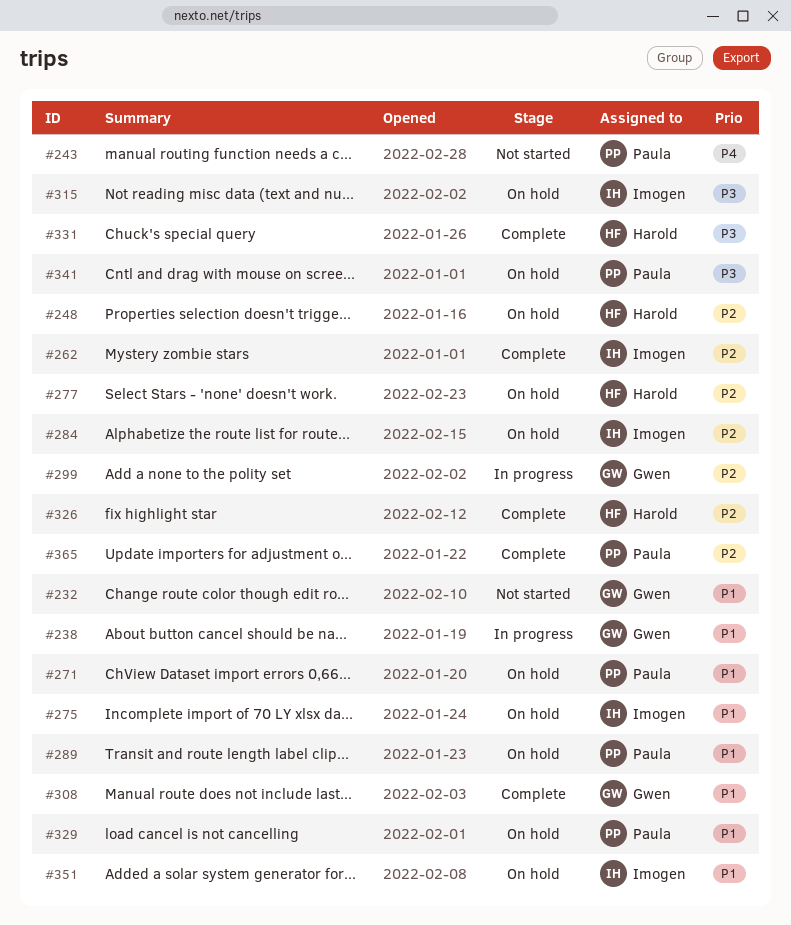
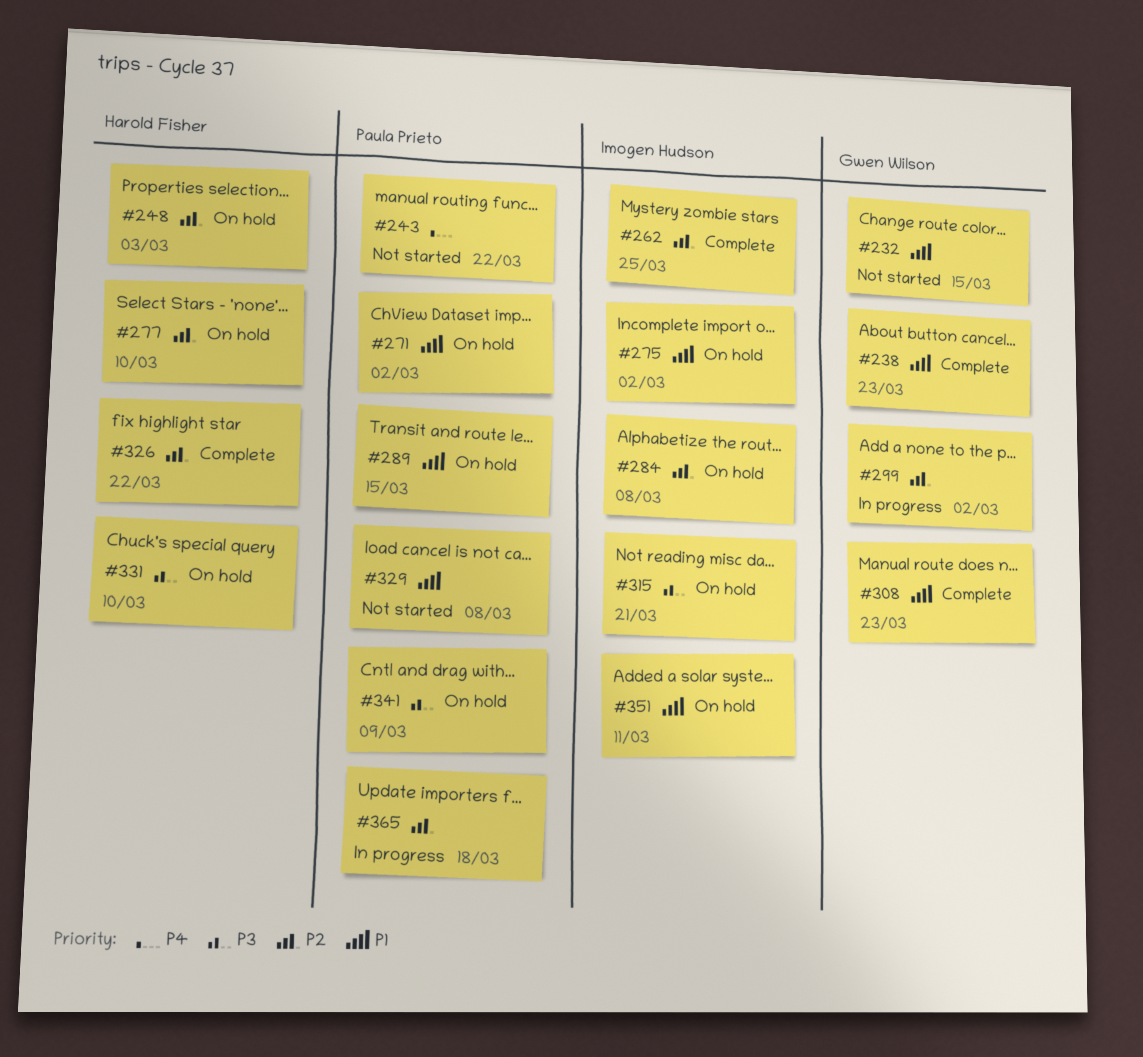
#238, status: In progress -> Complete
#329, status: On hold -> Not started
#331, status: Complete -> On hold
#365, status: Complete -> In progress

